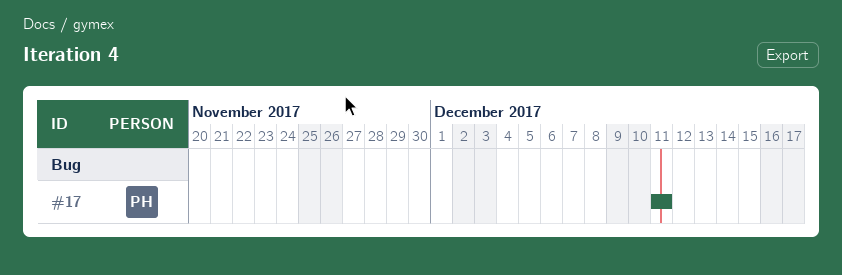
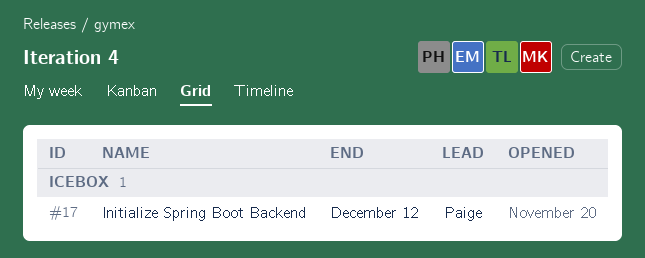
#17, due: Dec 11 -> Dec 12

